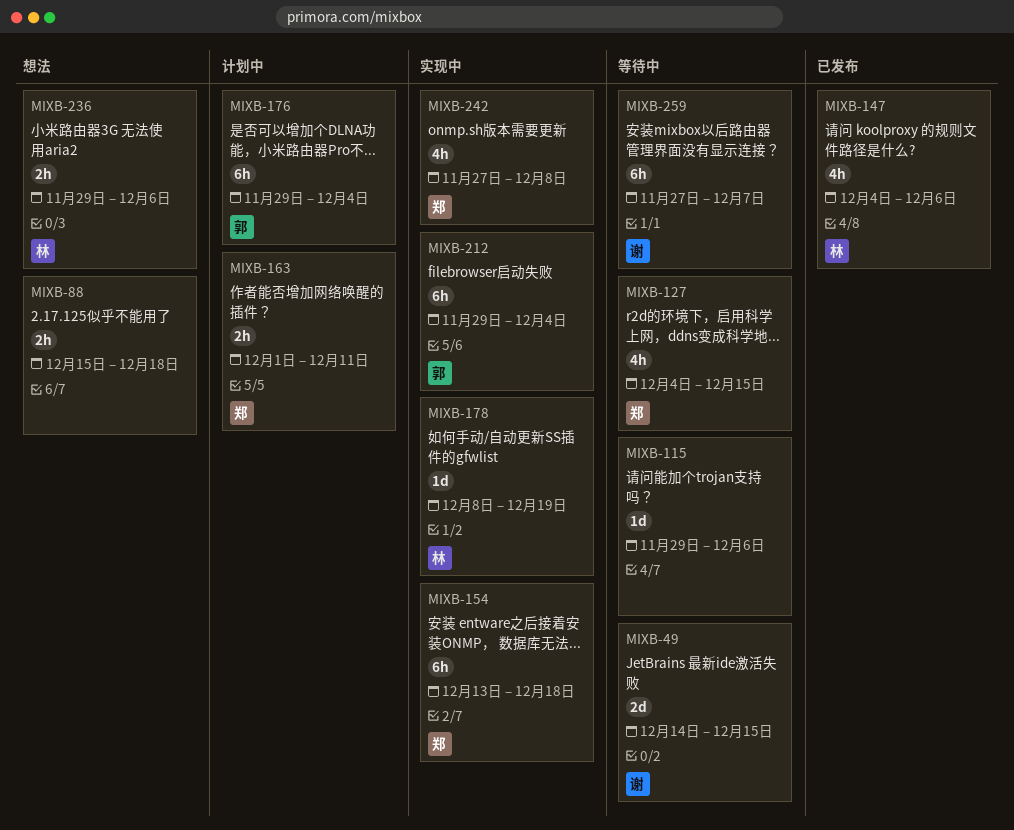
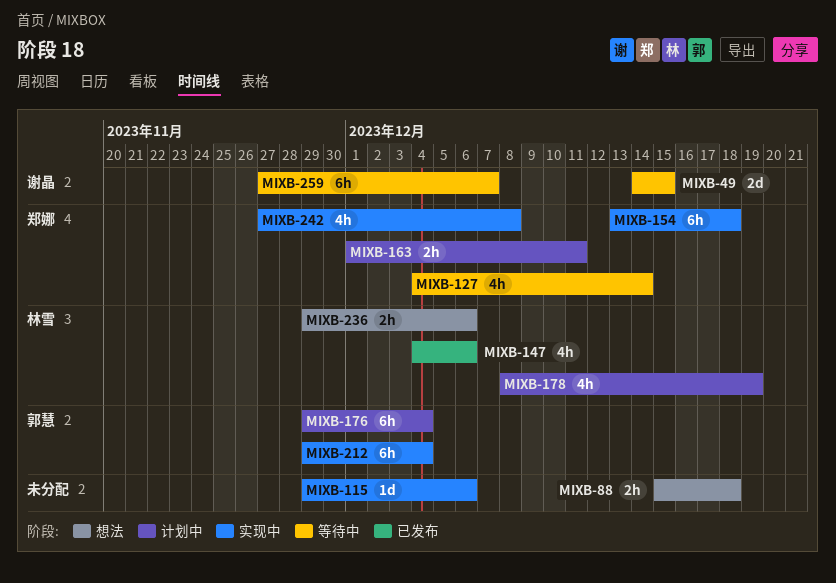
MIXB-115, status: 等待中 -> 实现中
MIXB-127, due: Dec 15 -> Dec 14
MIXB-178, status: 实现中 -> 计划中
MIXB-178, estimate: 1d -> 4h

